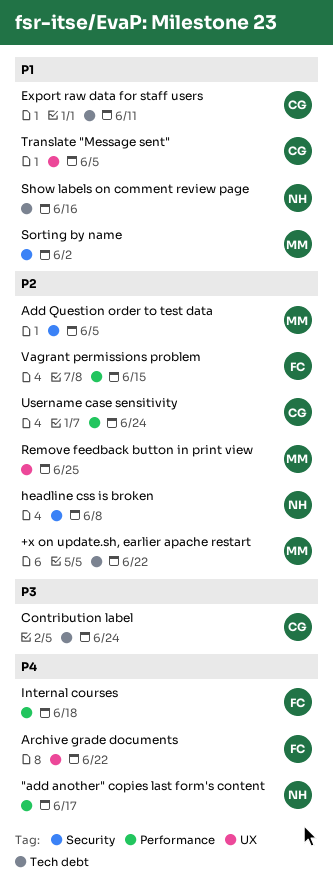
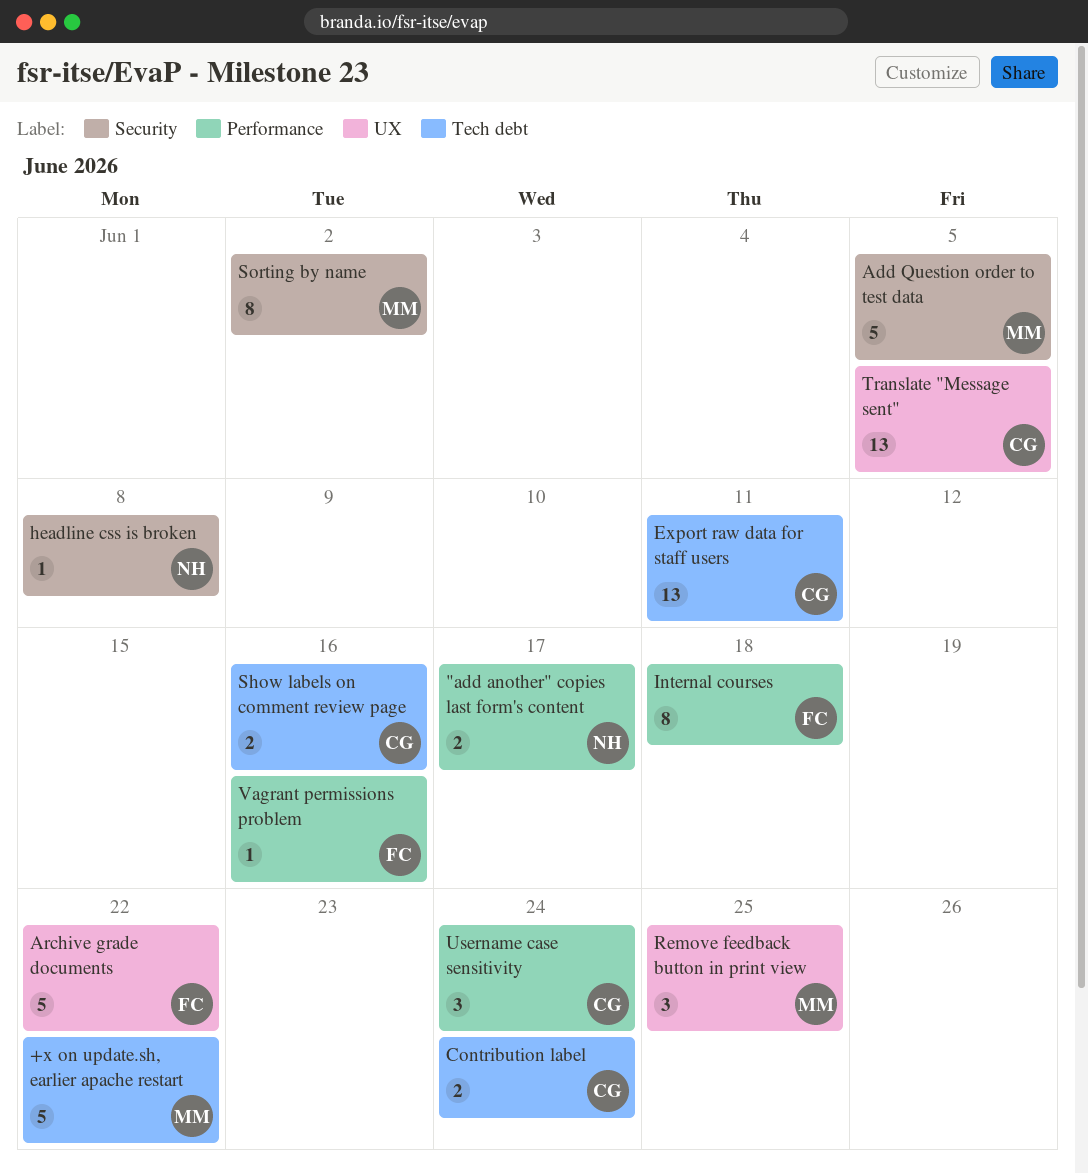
Show labels on comment review page, owner: NH -> CG
Vagrant permissions problem, due: Jun 15 -> Jun 16

